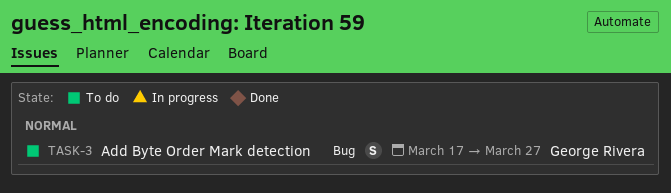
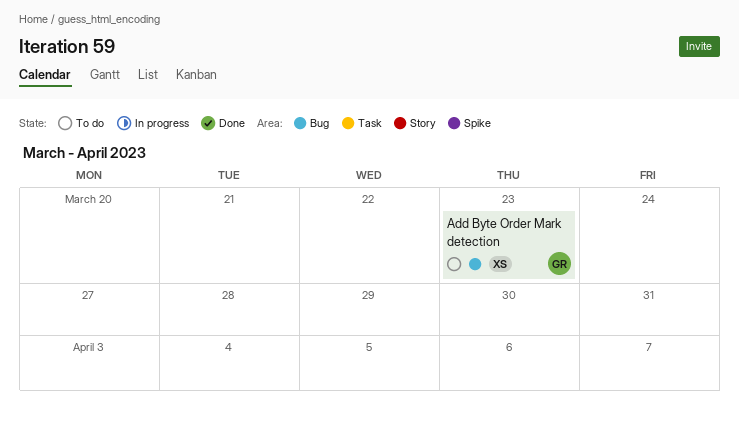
Add Byte Order Mark detection, estimate: S -> XS
Add Byte Order Mark detection, due: Mar 27 -> Mar 23

